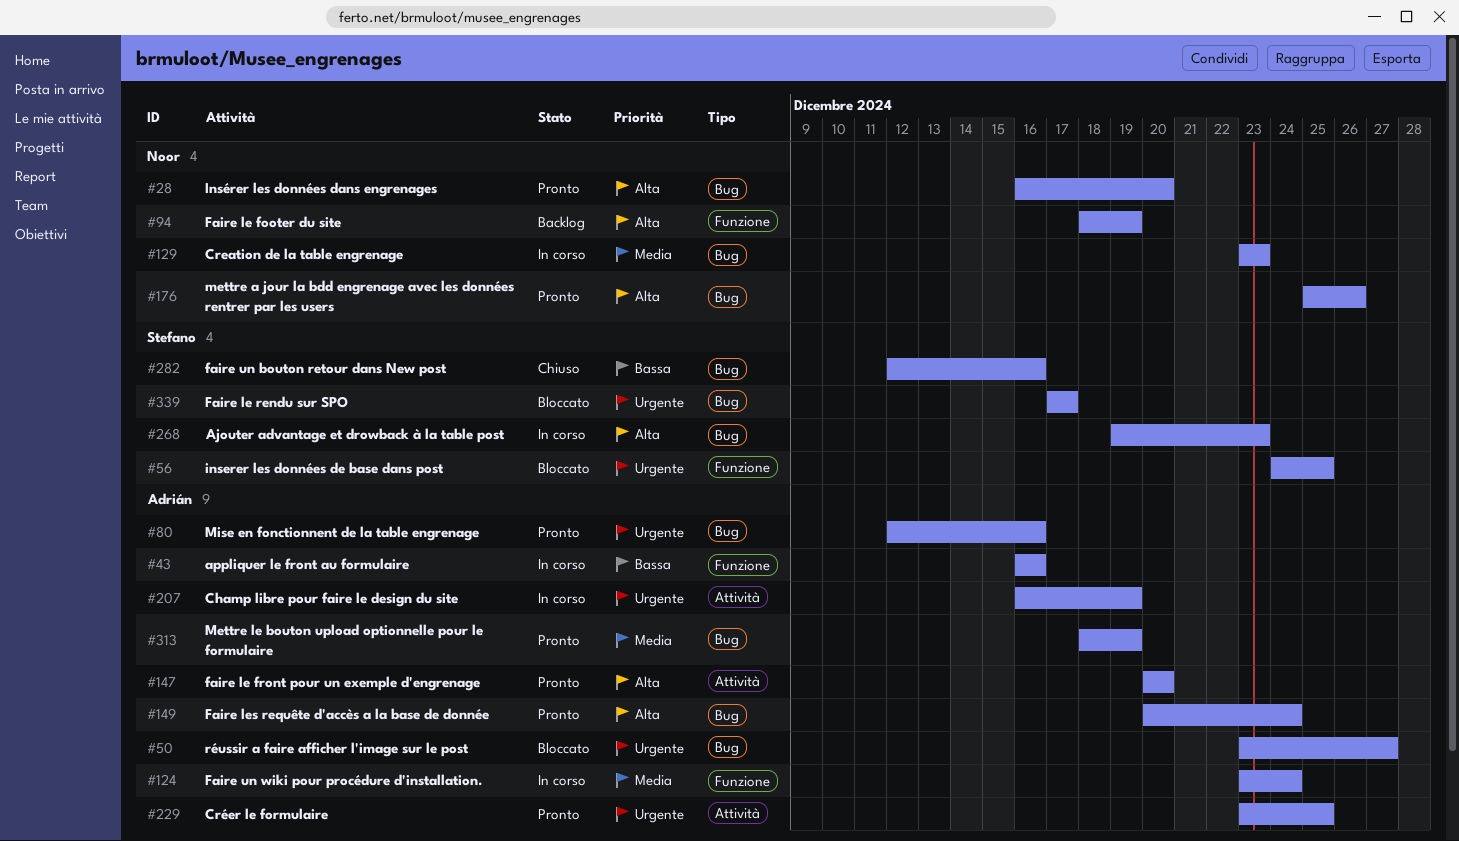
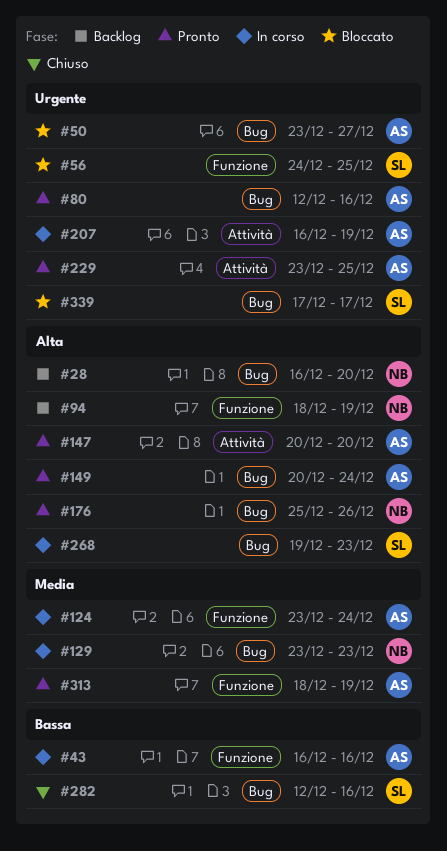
#28, status: Pronto -> Backlog
#313, label: Bug -> Funzione

